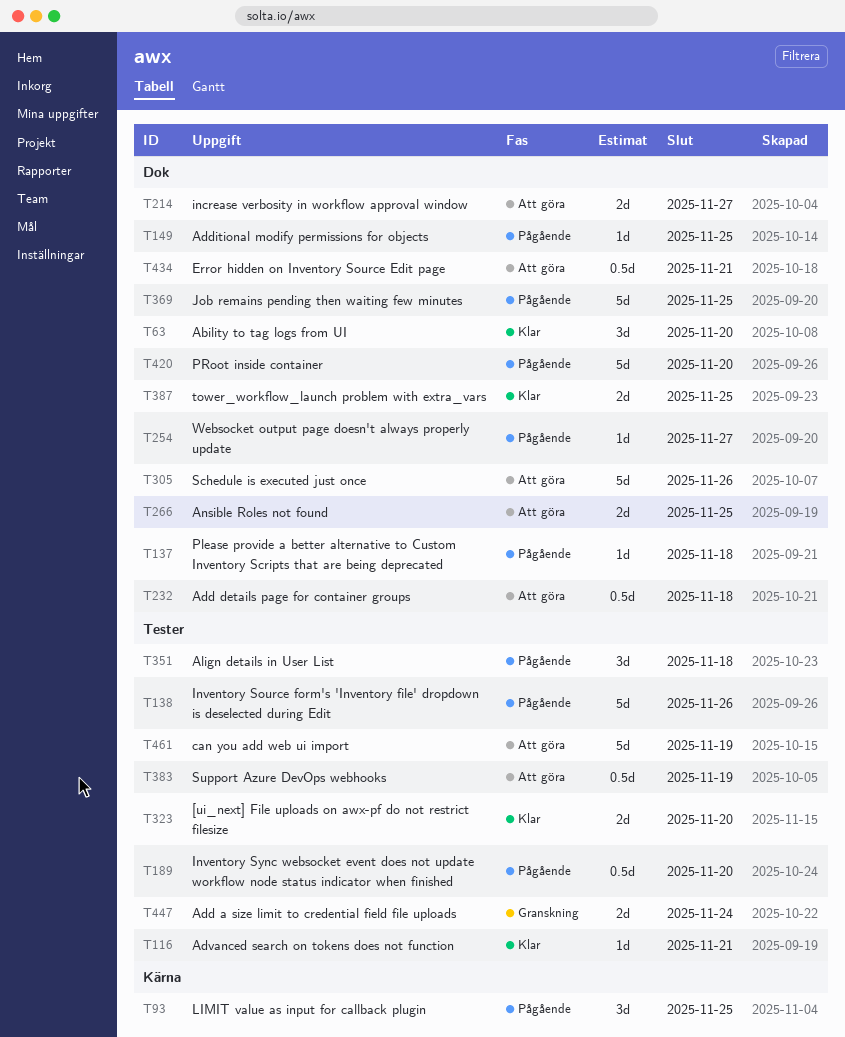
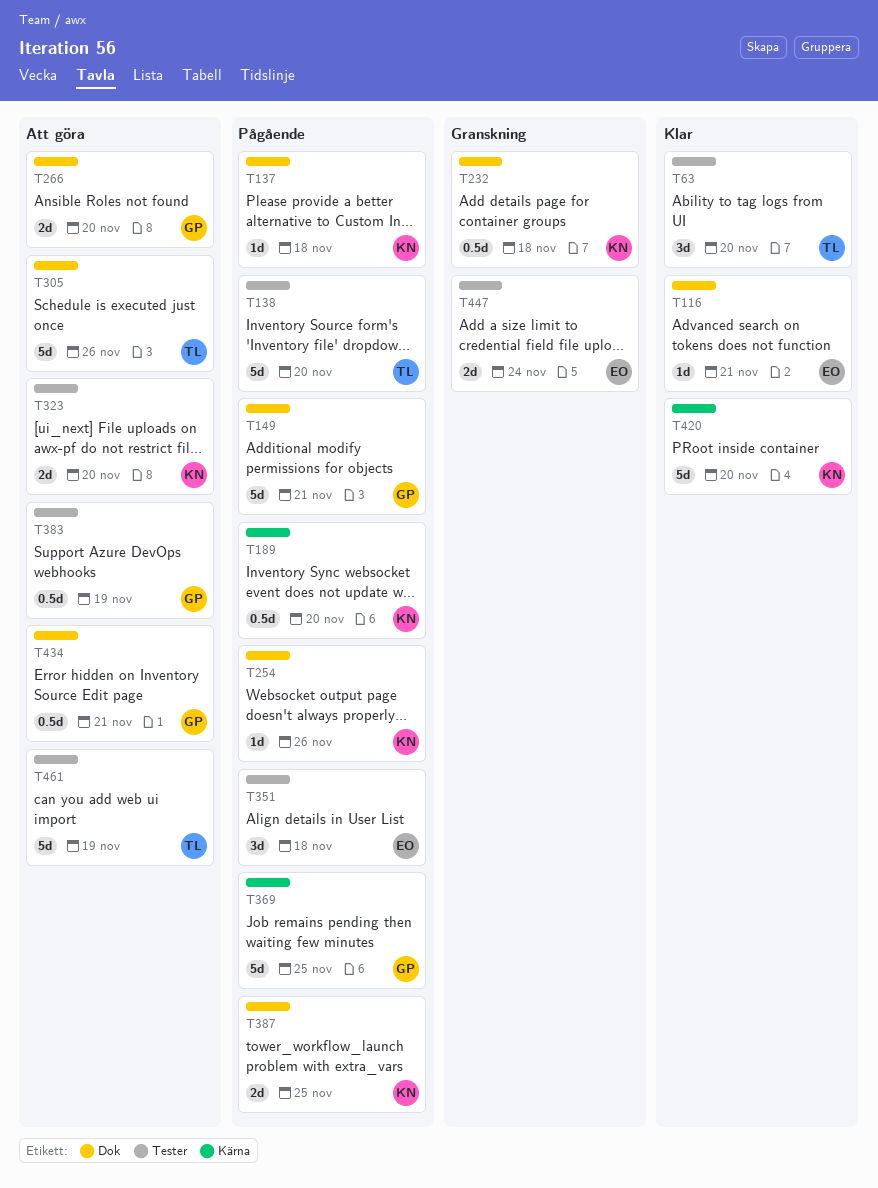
T63, label: Dok -> Tester
T93: present -> none
T116, label: Tester -> Dok
T138, due: Nov 26 -> Nov 20
T149, estimate: 1d -> 5d
T149, due: Nov 25 -> Nov 21
T189, label: Tester -> Kärna
T214: present -> none
T232, status: Att göra -> Granskning
T254, due: Nov 27 -> Nov 26
T266, due: Nov 25 -> Nov 20
T323, status: Klar -> Att göra
T369, label: Dok -> Kärna
T387, status: Klar -> Pågående
T420, status: Pågående -> Klar
T420, label: Dok -> Kärna

